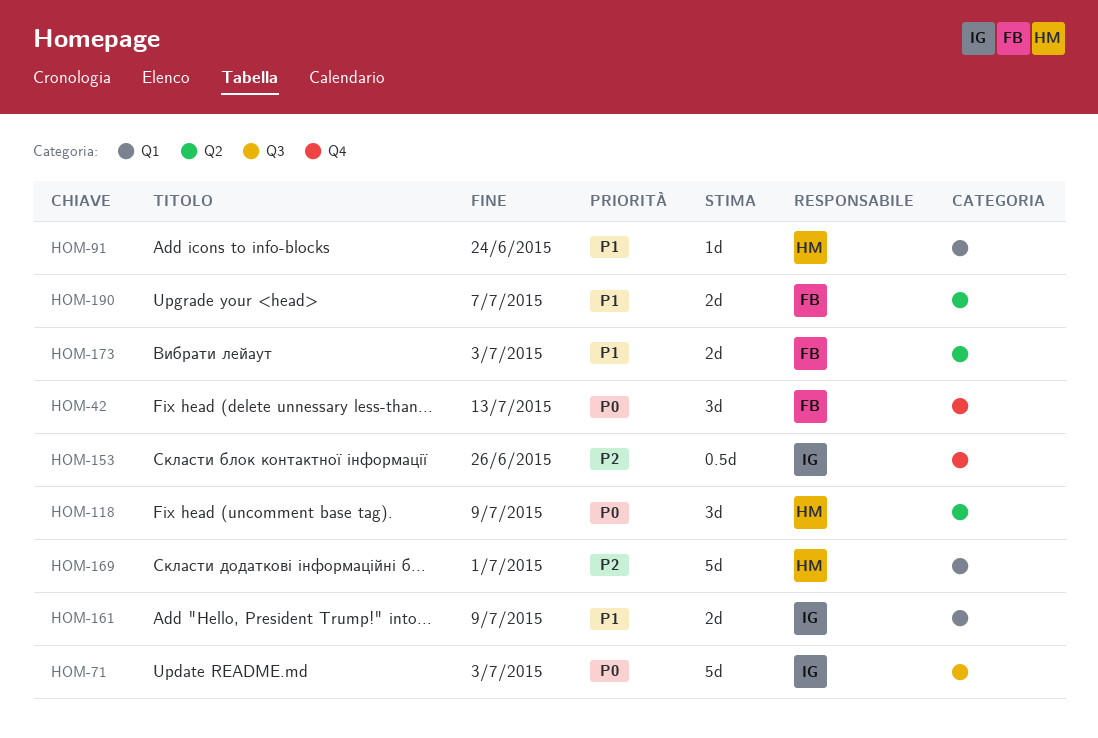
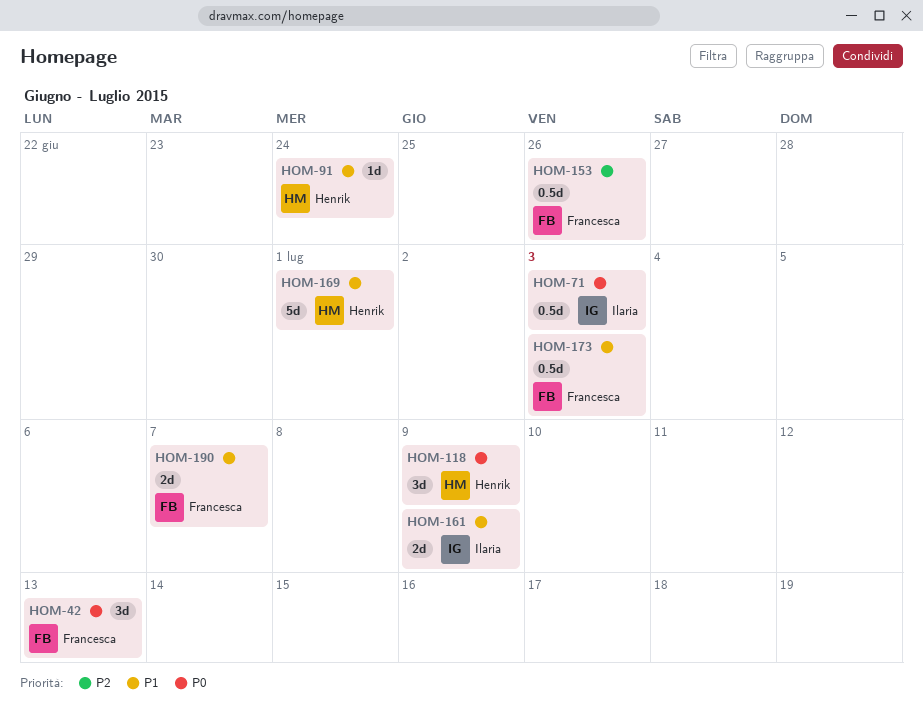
HOM-71, estimate: 5d -> 0.5d
HOM-153, owner: Ilaria -> Francesca
HOM-169, priority: P2 -> P1
HOM-173, estimate: 2d -> 0.5d

